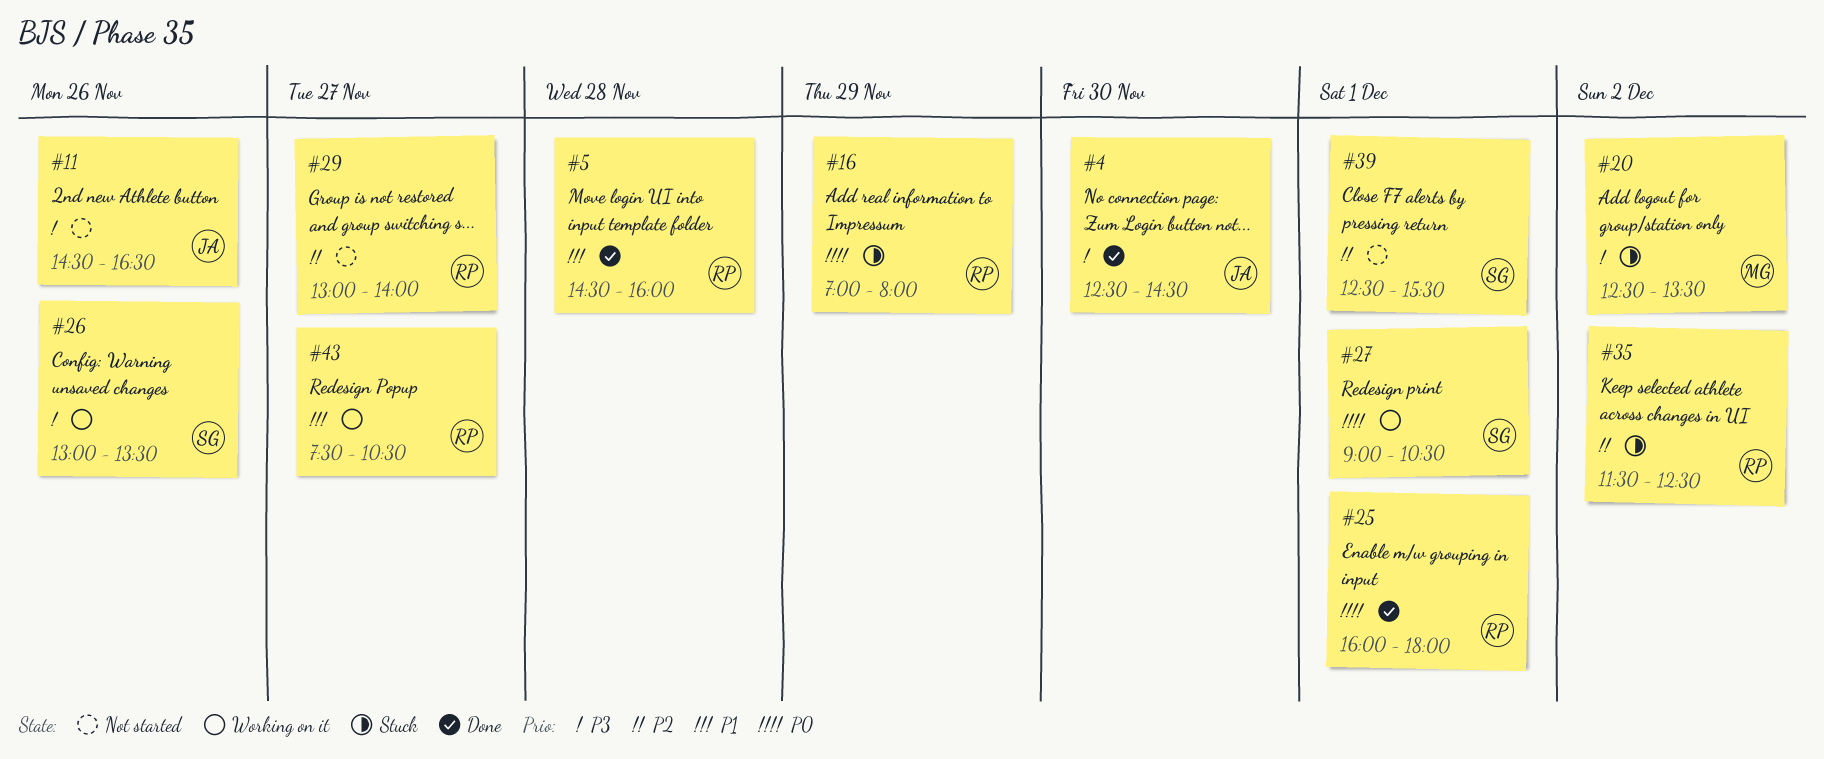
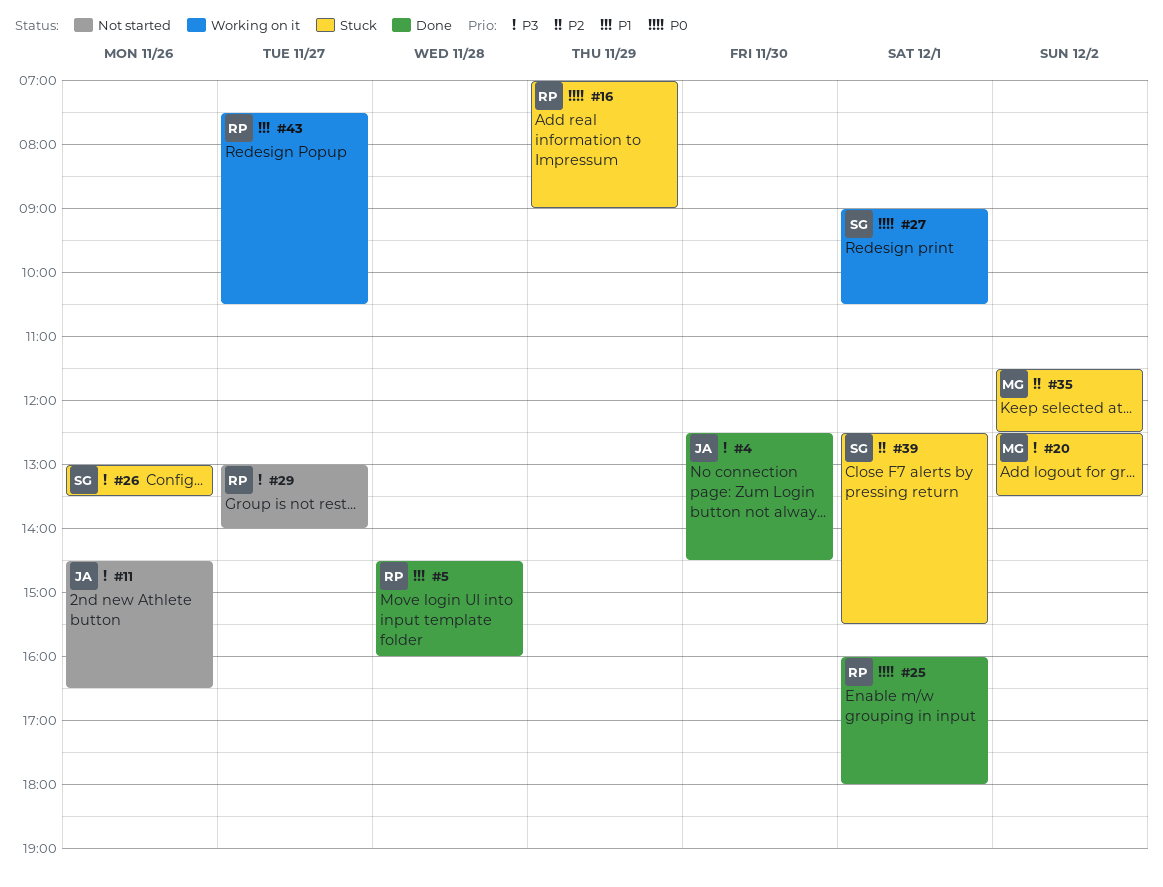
#16, ends: 08:00 -> 09:00
#26, status: Working on it -> Stuck
#29, priority: P2 -> P3
#35, owner: RP -> MG
#39, status: Not started -> Stuck

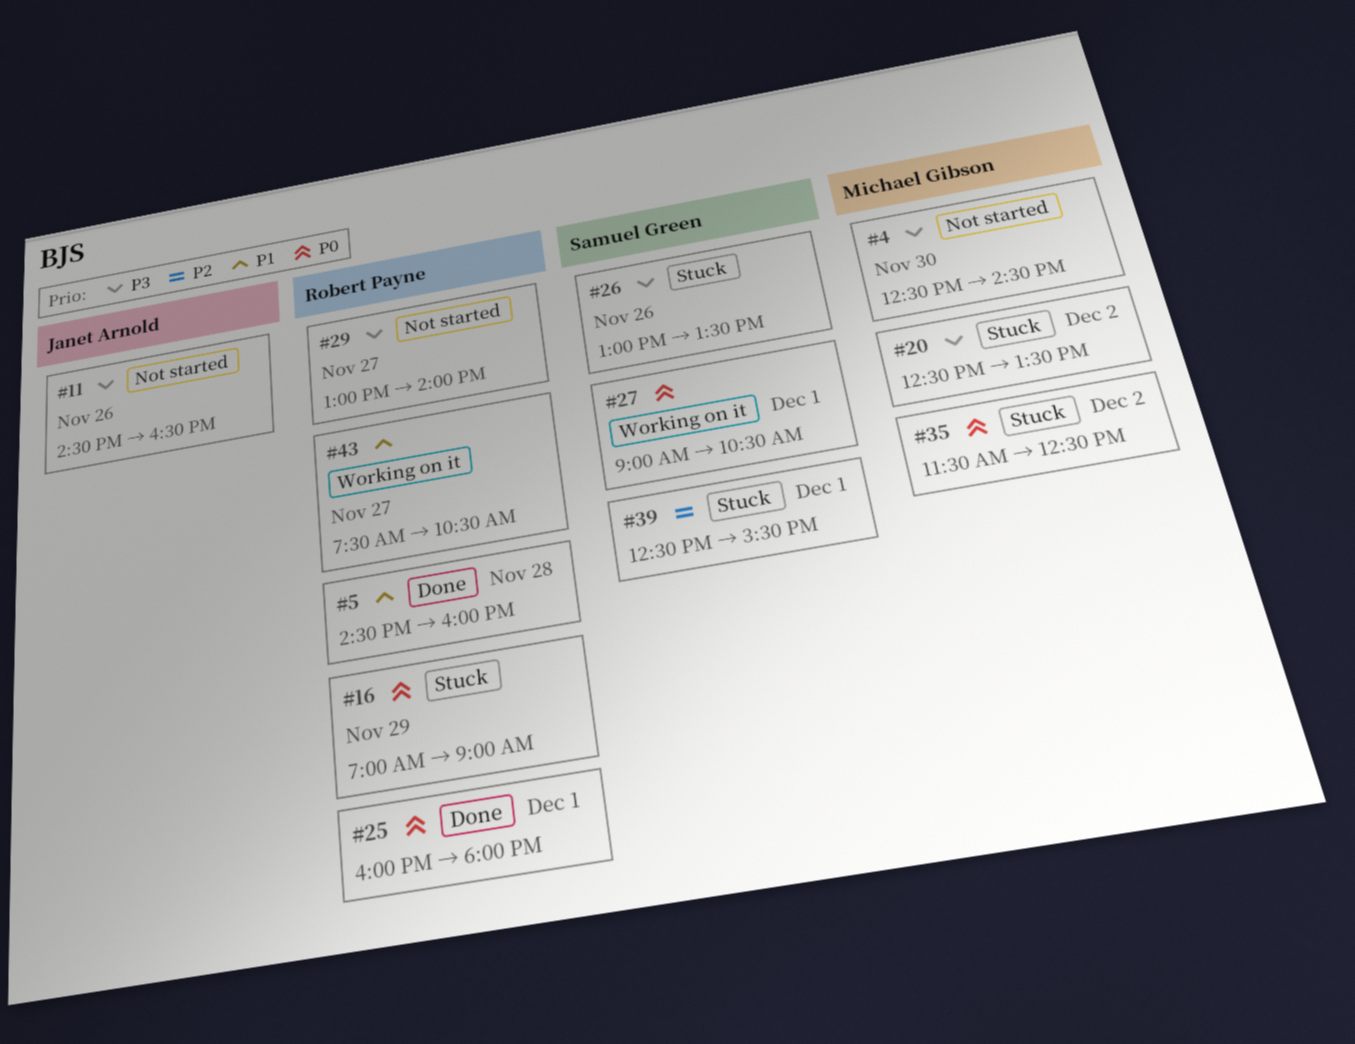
#4, status: Done -> Not started
#4, owner: Janet Arnold -> Michael Gibson
#35, priority: P2 -> P0

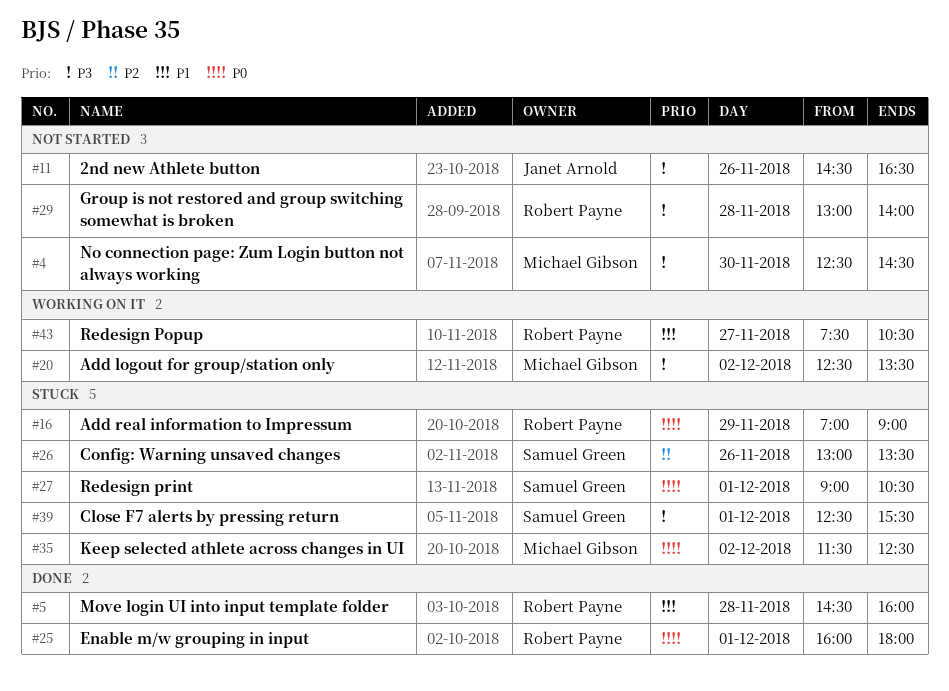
#20, status: Stuck -> Working on it
#26, priority: P3 -> P2
#27, status: Working on it -> Stuck
#29, day: Nov 27 -> Nov 28
#39, priority: P2 -> P3

